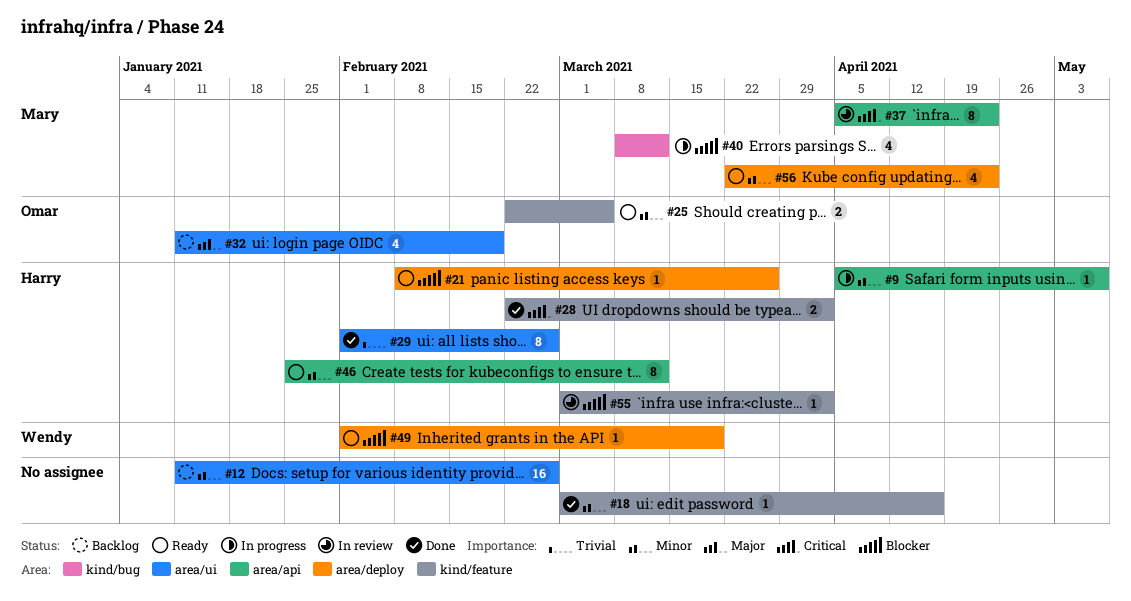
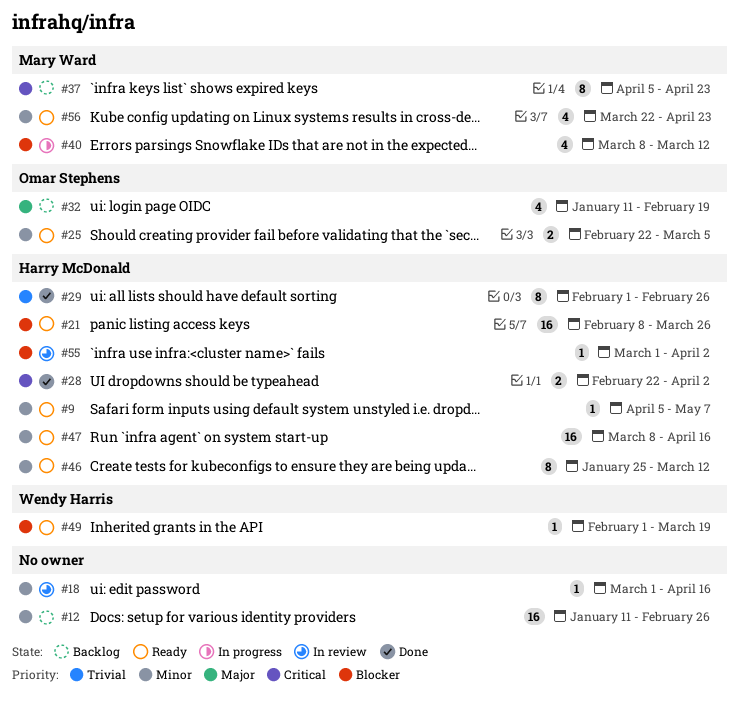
#9, status: In progress -> Ready
#18, status: Done -> In review
#21, estimate: 1 -> 16
#37, status: In review -> Backlog
#47: none -> present

